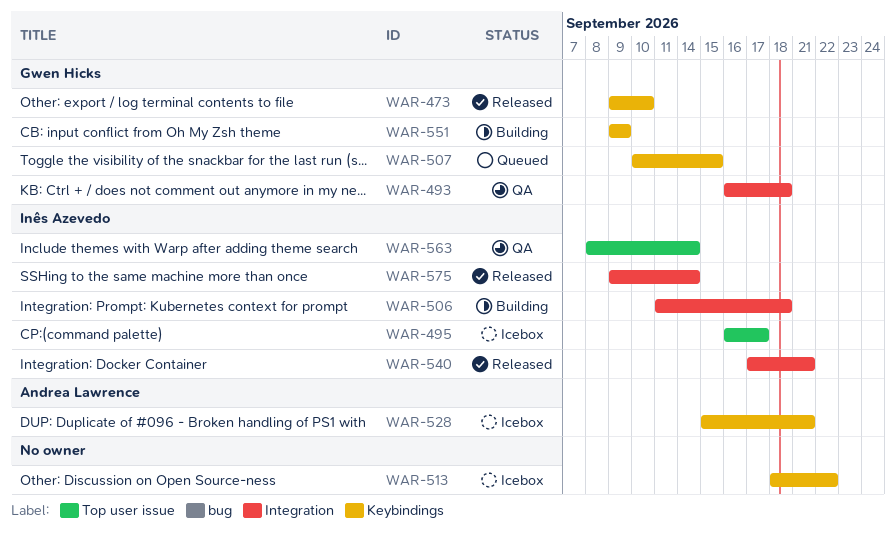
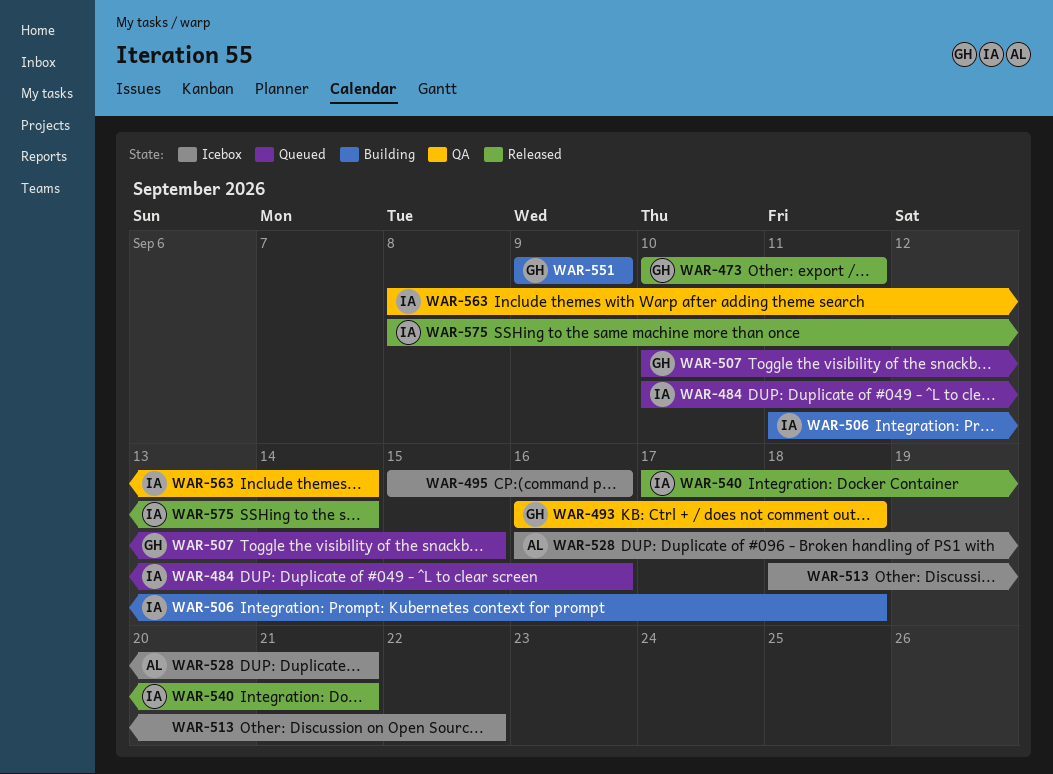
WAR-473, start: Sep 9 -> Sep 10
WAR-473, due: Sep 10 -> Sep 11
WAR-484: none -> present
WAR-495, owner: Inês Azevedo -> none
WAR-495, start: Sep 16 -> Sep 15
WAR-495, due: Sep 17 -> Sep 16
WAR-528, start: Sep 15 -> Sep 16
WAR-575, start: Sep 9 -> Sep 8

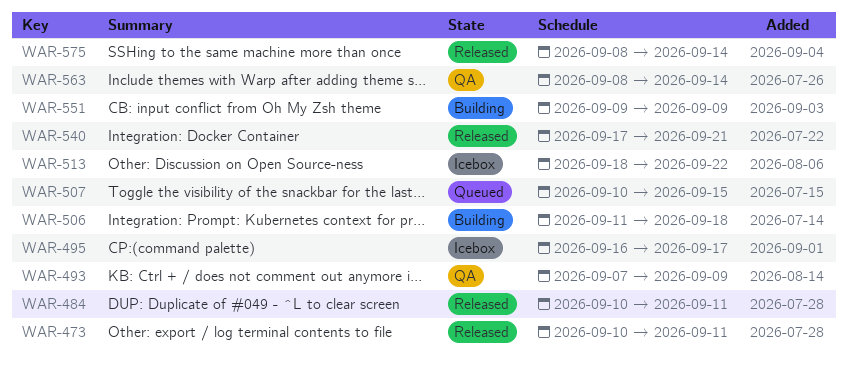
WAR-484, status: Queued -> Released
WAR-484, due: Sep 16 -> Sep 11
WAR-493, start: Sep 16 -> Sep 7
WAR-493, due: Sep 18 -> Sep 9
WAR-495, start: Sep 15 -> Sep 16
WAR-495, due: Sep 16 -> Sep 17
WAR-528: present -> none

